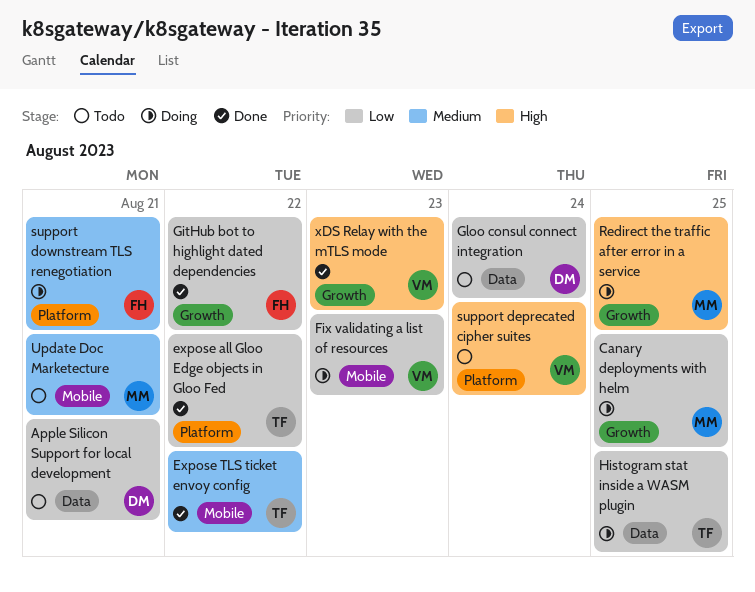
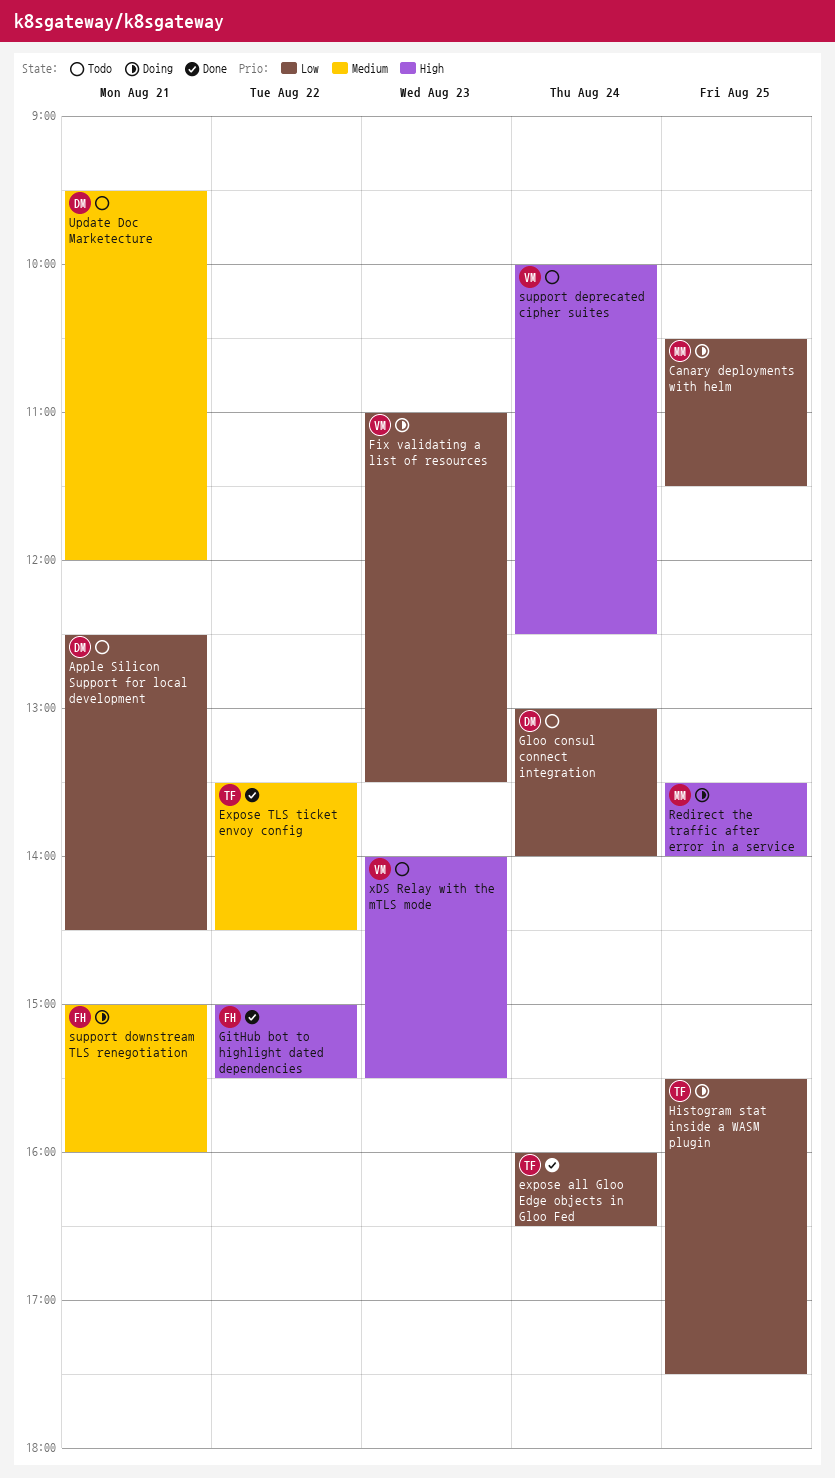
expose all Gloo Edge objects in Gloo Fed, day: Aug 22 -> Aug 24
GitHub bot to highlight dated dependencies, priority: Low -> High
Update Doc Marketecture, owner: MM -> DM
xDS Relay with the mTLS mode, status: Done -> Todo

